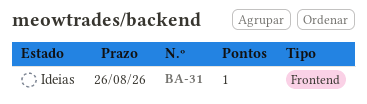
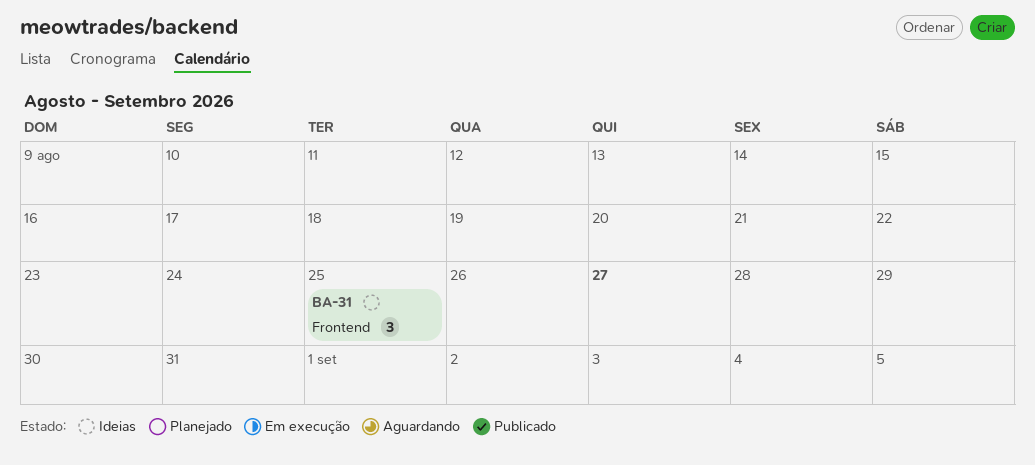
BA-31, estimate: 1 -> 3
BA-31, due: Aug 26 -> Aug 25

